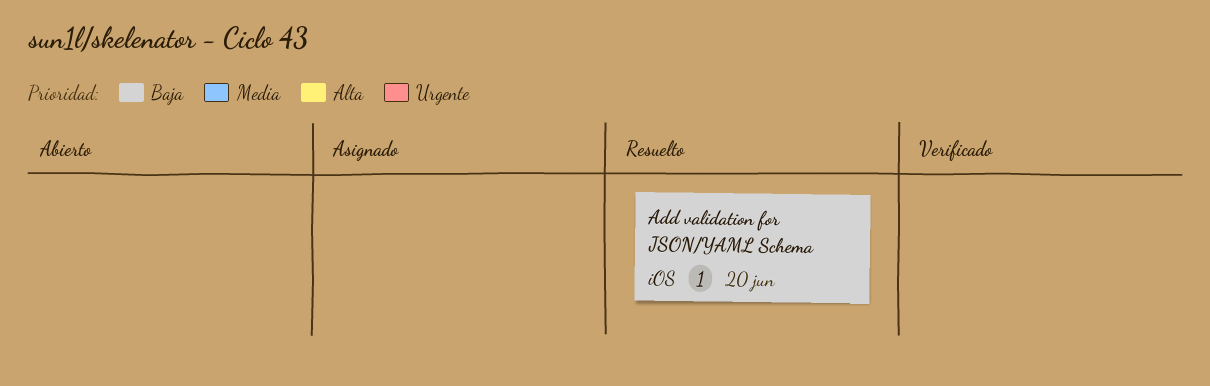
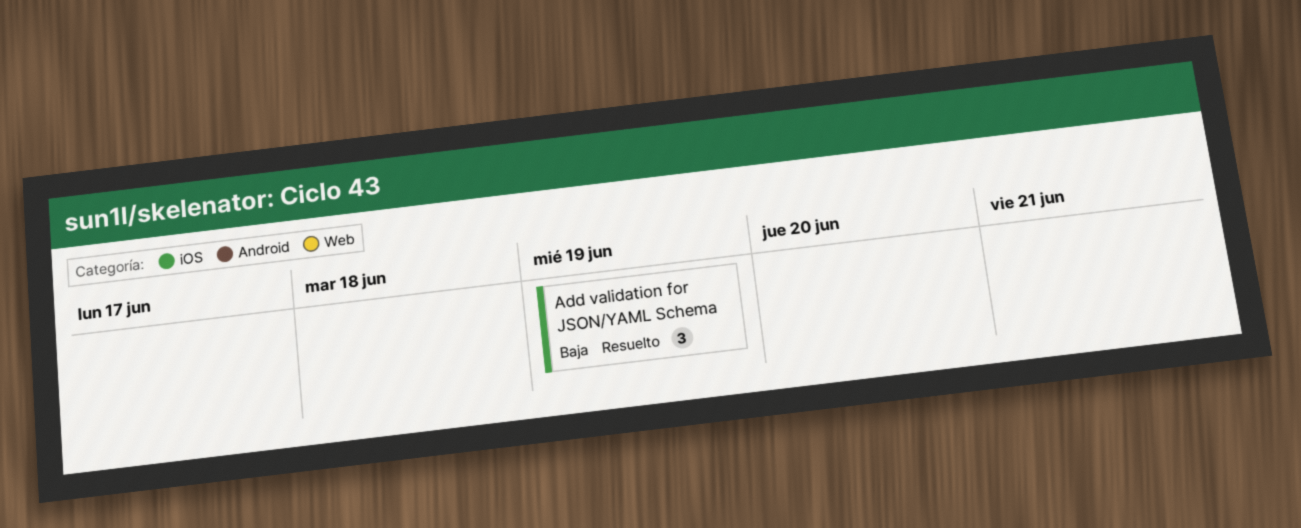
Add validation for JSON/YAML Schema, estimate: 1 -> 3
Add validation for JSON/YAML Schema, due: Jun 20 -> Jun 19

